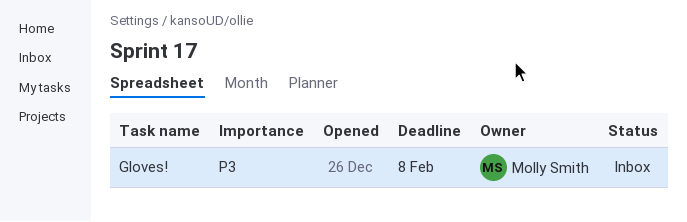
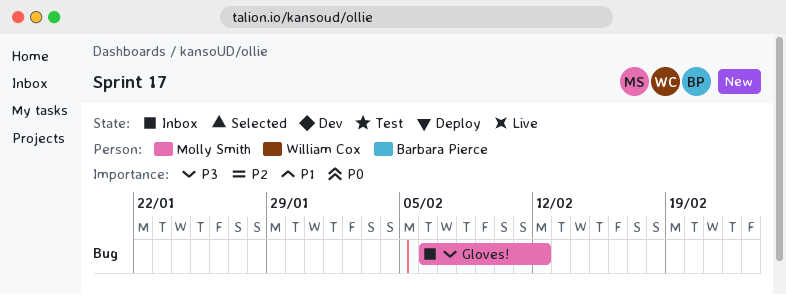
Gloves!, due: Feb 8 -> Feb 12

